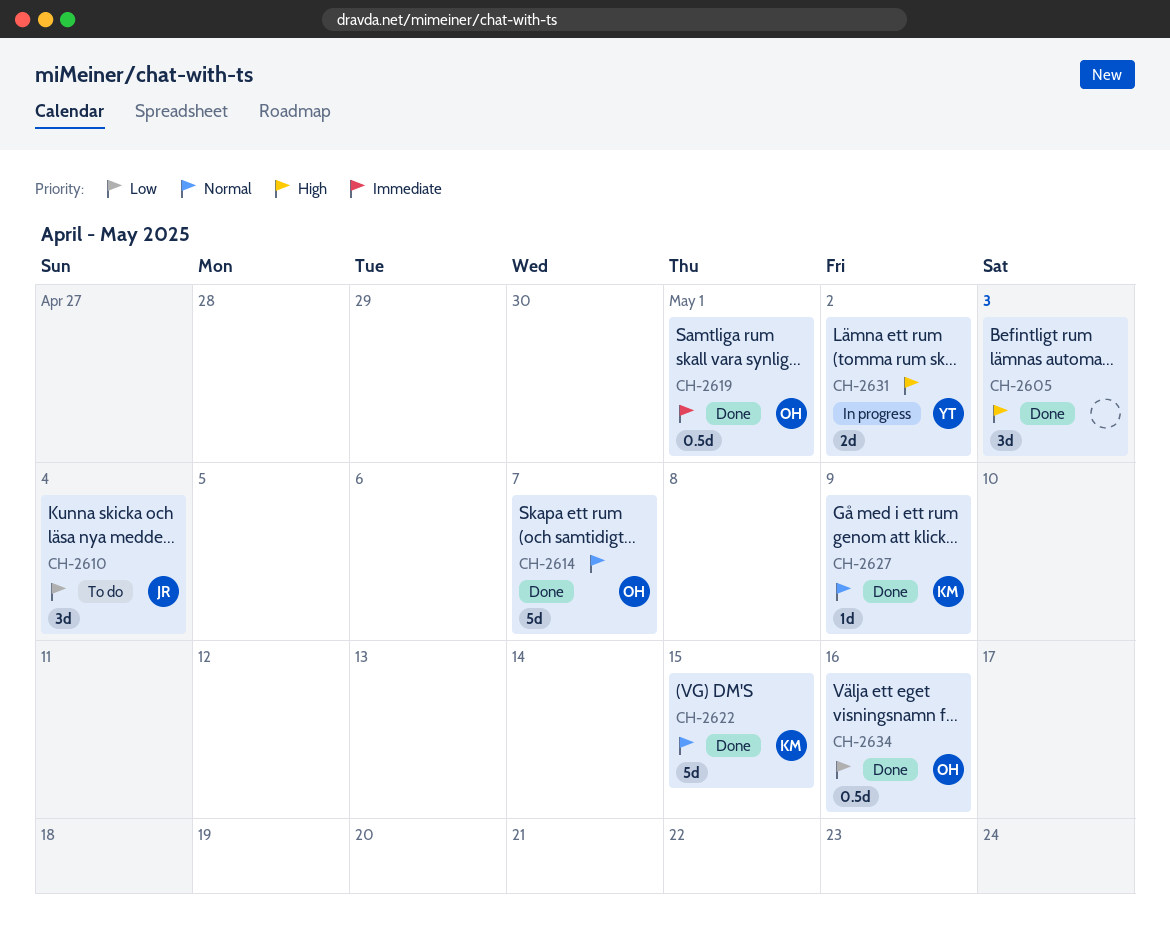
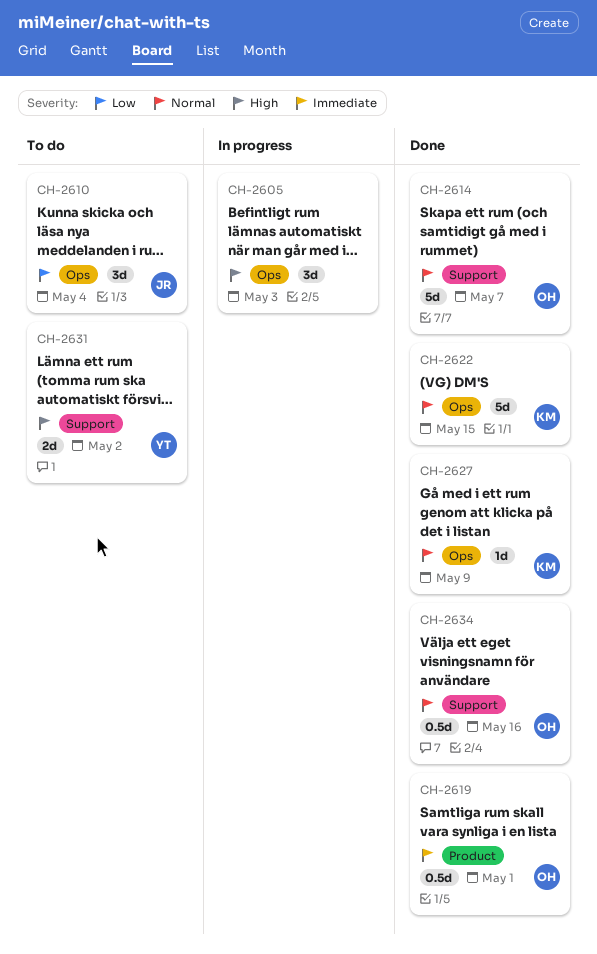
CH-2605, status: Done -> In progress
CH-2631, status: In progress -> To do
CH-2634, priority: Low -> Normal

